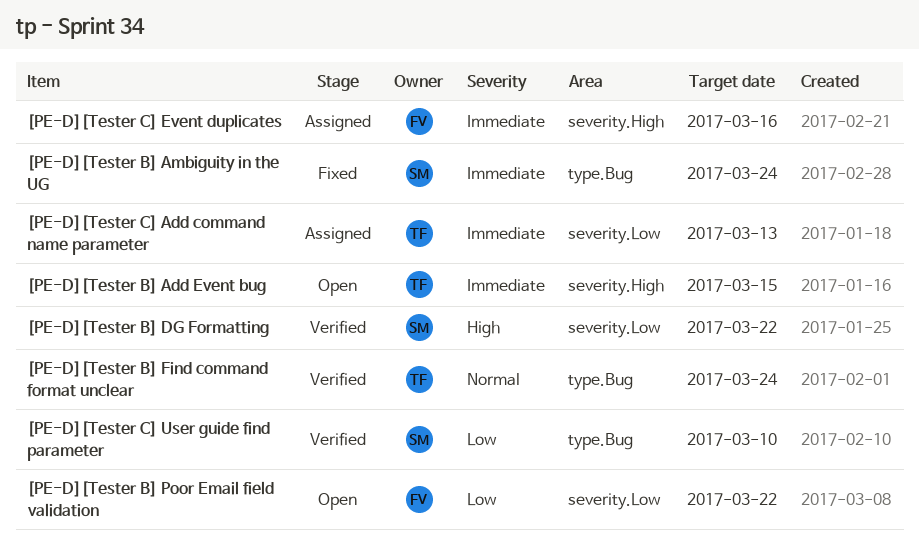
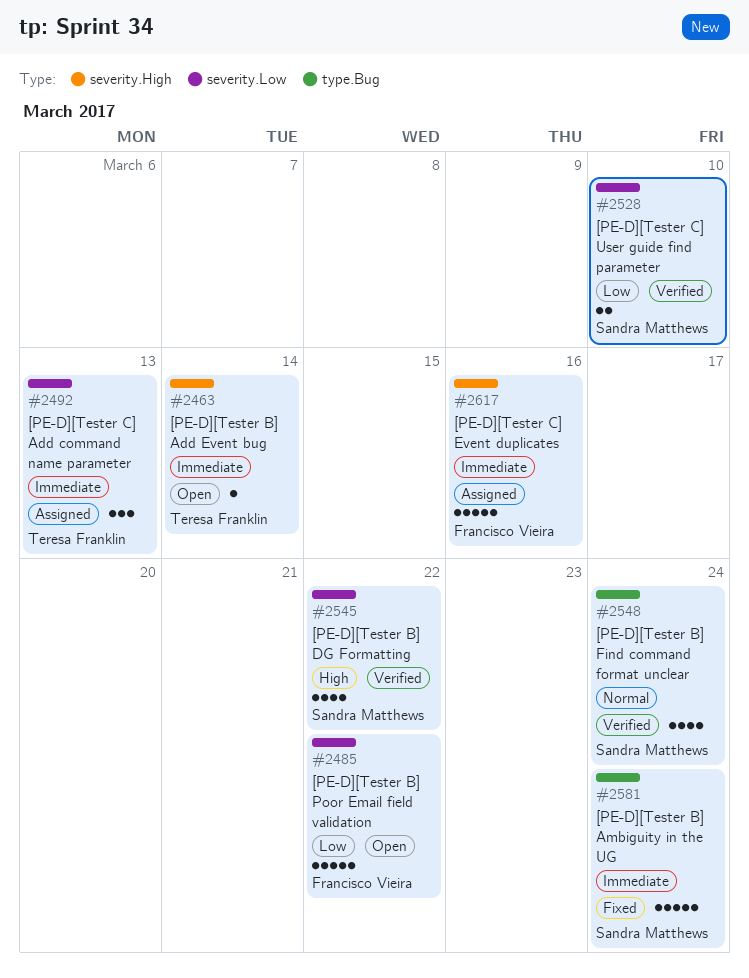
[PE-D][Tester B] Add Event bug, due: Mar 15 -> Mar 14
[PE-D][Tester B] Find command format unclear, owner: Teresa Franklin -> Sandra Matthews
[PE-D][Tester C] User guide find parameter, label: type.Bug -> severity.Low

